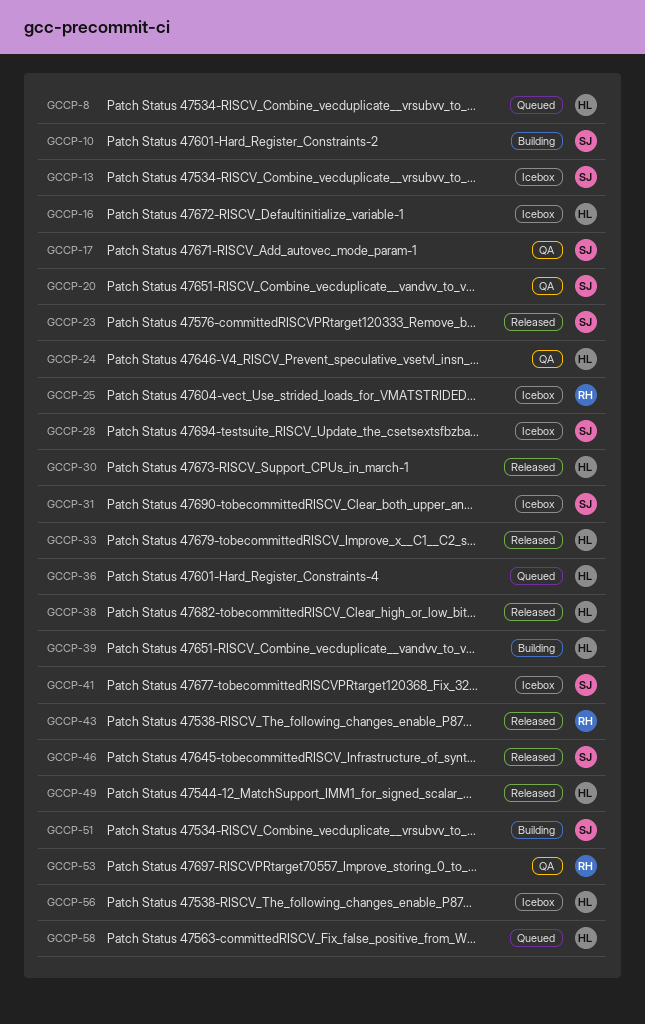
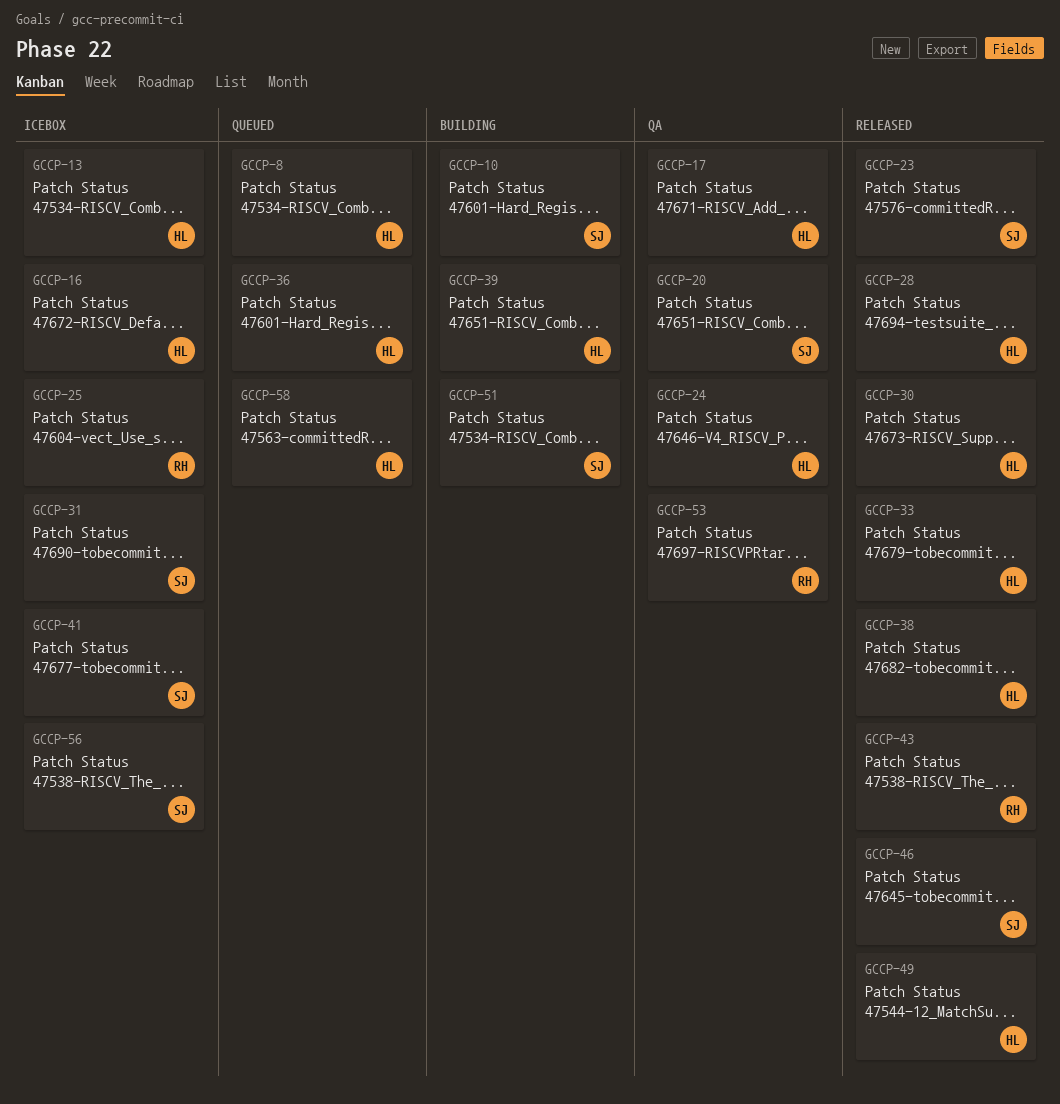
GCCP-13, owner: SJ -> HL
GCCP-17, owner: SJ -> HL
GCCP-28, status: Icebox -> Released
GCCP-28, owner: SJ -> HL
GCCP-56, owner: HL -> SJ

